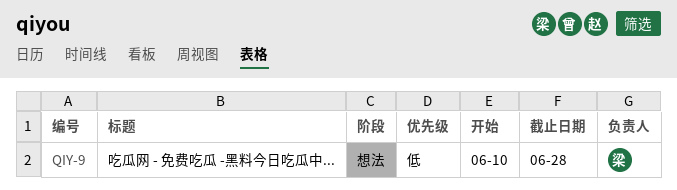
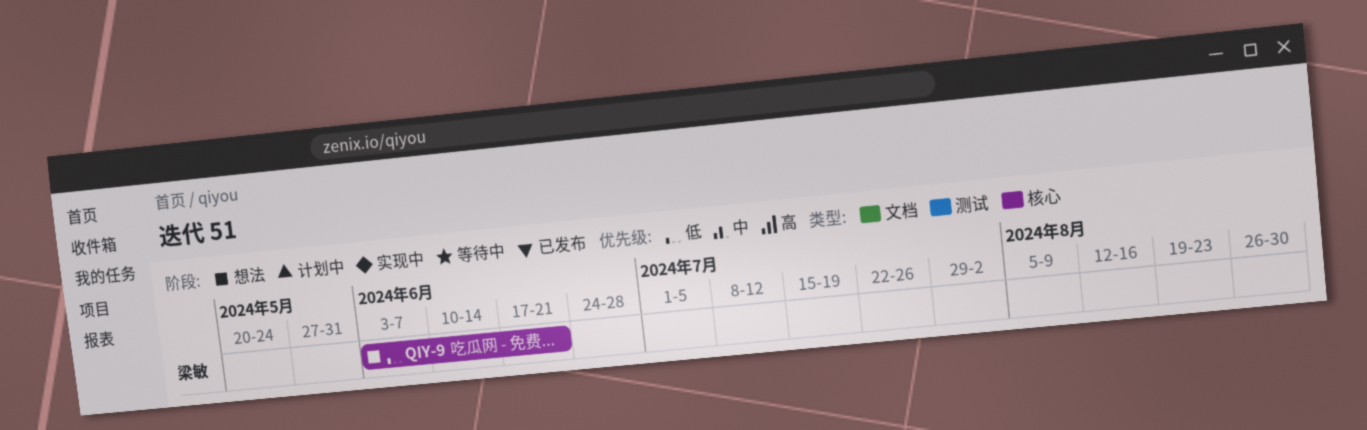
QIY-9, start: Jun 10 -> Jun 3
QIY-9, due: Jun 28 -> Jun 21

